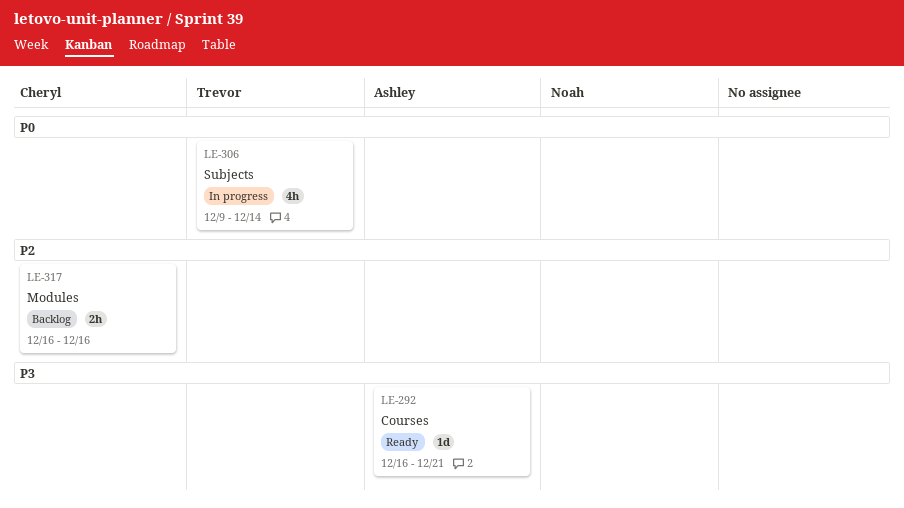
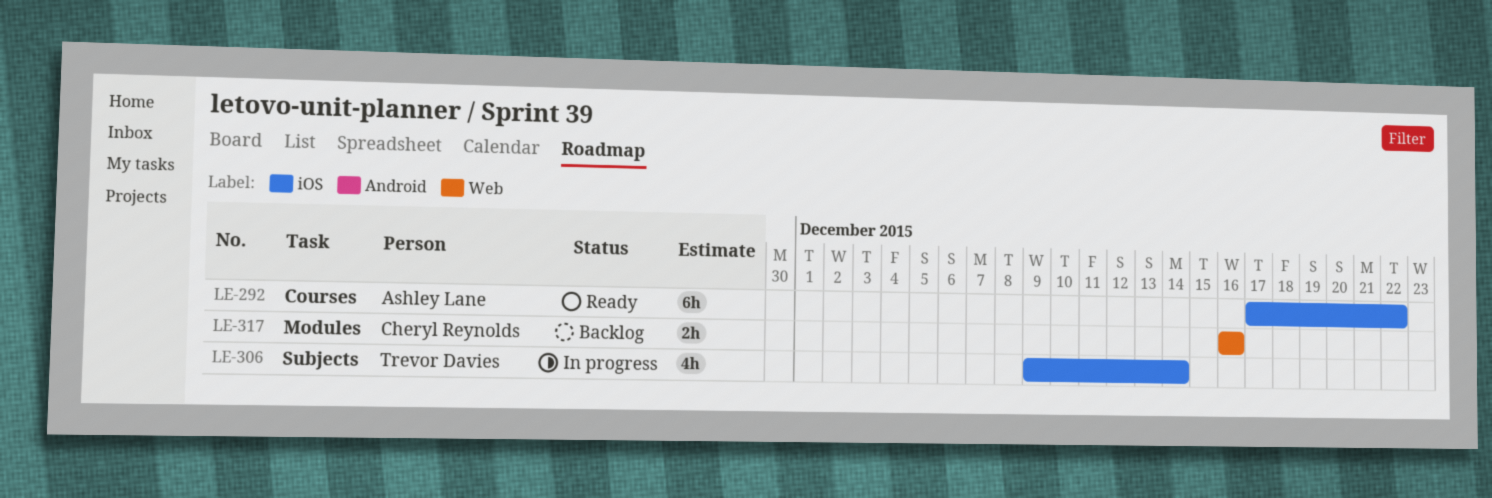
LE-292, estimate: 1d -> 6h
LE-292, start: Dec 16 -> Dec 17
LE-292, due: Dec 21 -> Dec 22

